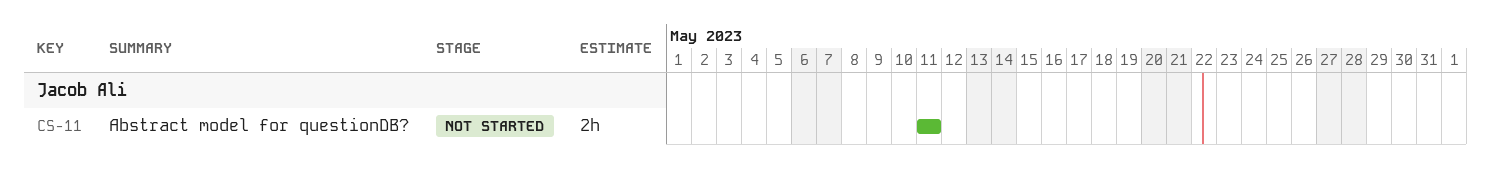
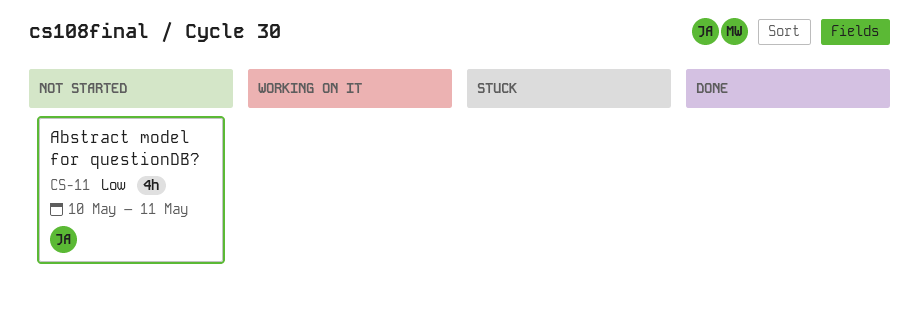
CS-11, estimate: 2h -> 4h
CS-11, start: May 11 -> May 10

